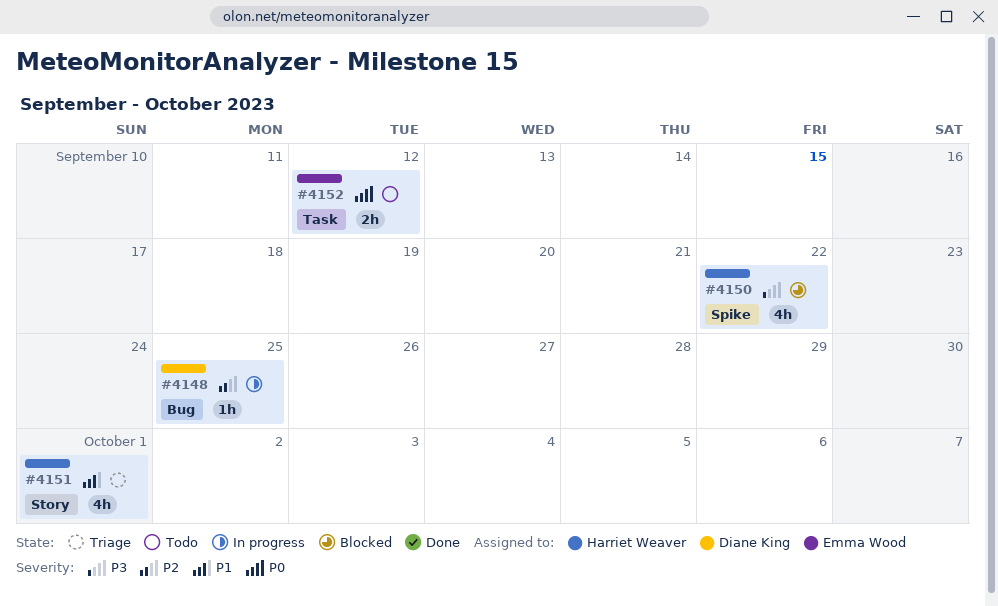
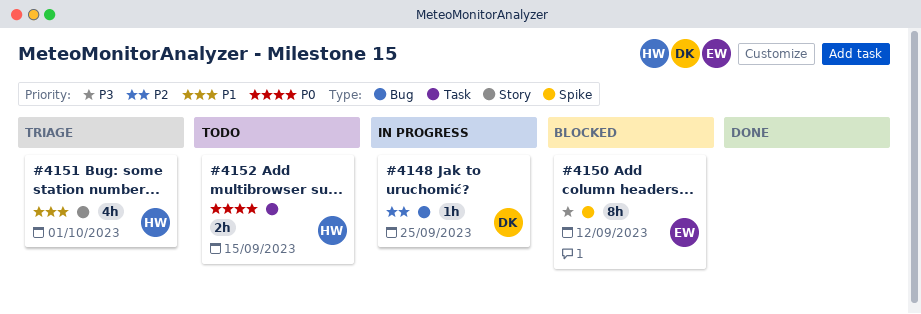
#4150, owner: Harriet Weaver -> Emma Wood
#4150, estimate: 4h -> 8h
#4150, due: Sep 22 -> Sep 12
#4152, owner: Emma Wood -> Harriet Weaver
#4152, due: Sep 12 -> Sep 15

